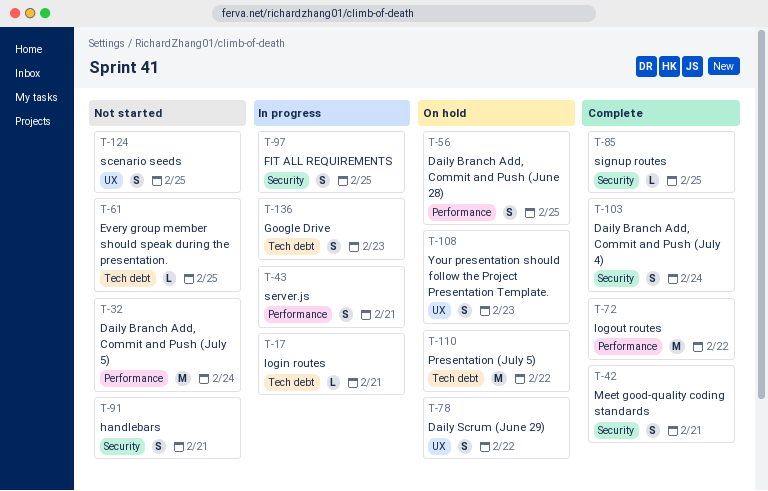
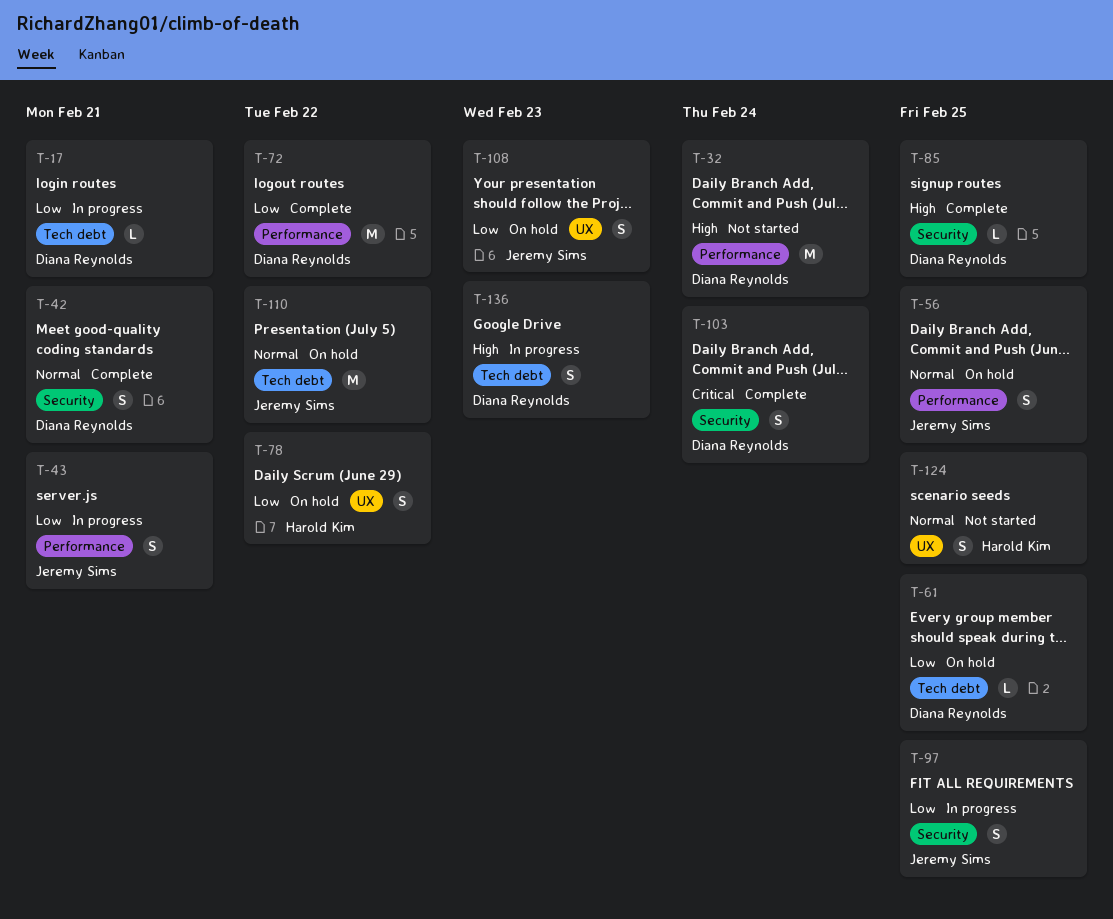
T-61, status: Not started -> On hold
T-91: present -> none

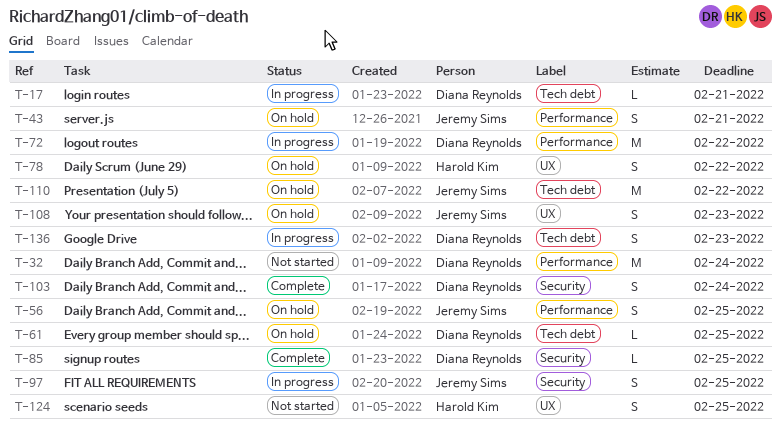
T-42: present -> none
T-43, status: In progress -> On hold
T-72, status: Complete -> In progress

